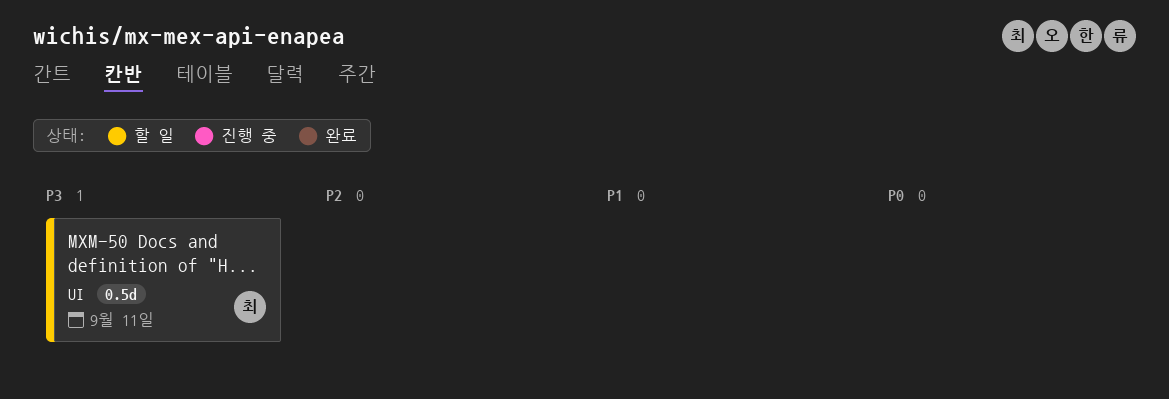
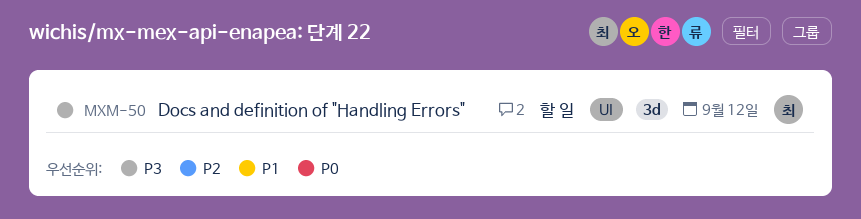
MXM-50, estimate: 0.5d -> 3d
MXM-50, due: Sep 11 -> Sep 12

